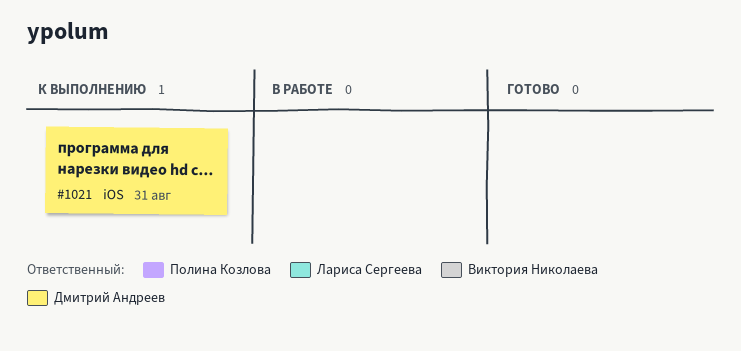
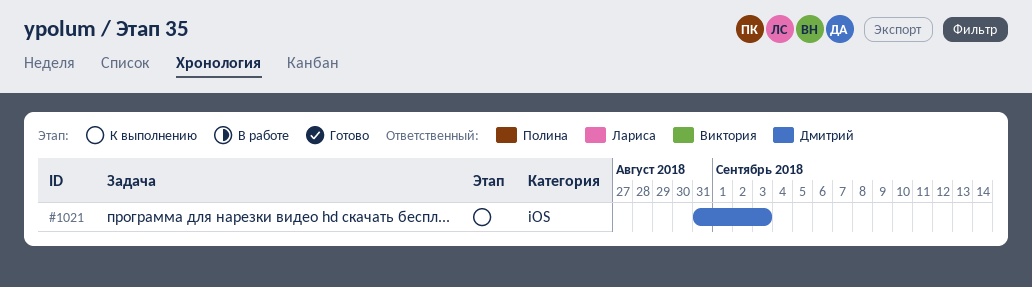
#1021, due: Aug 31 -> Sep 3

